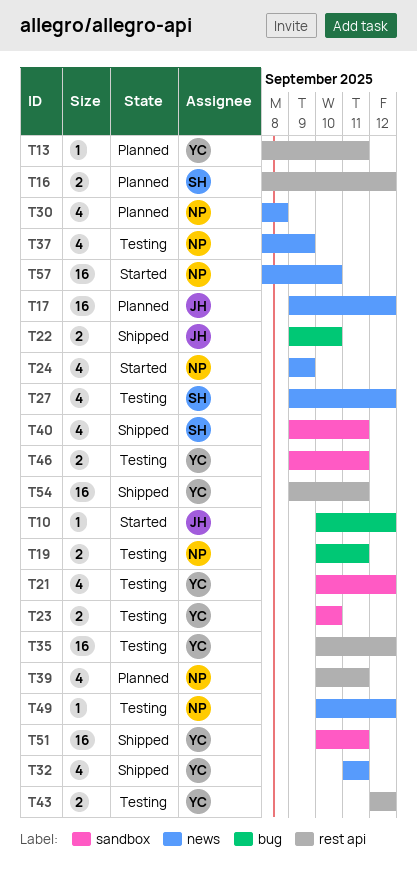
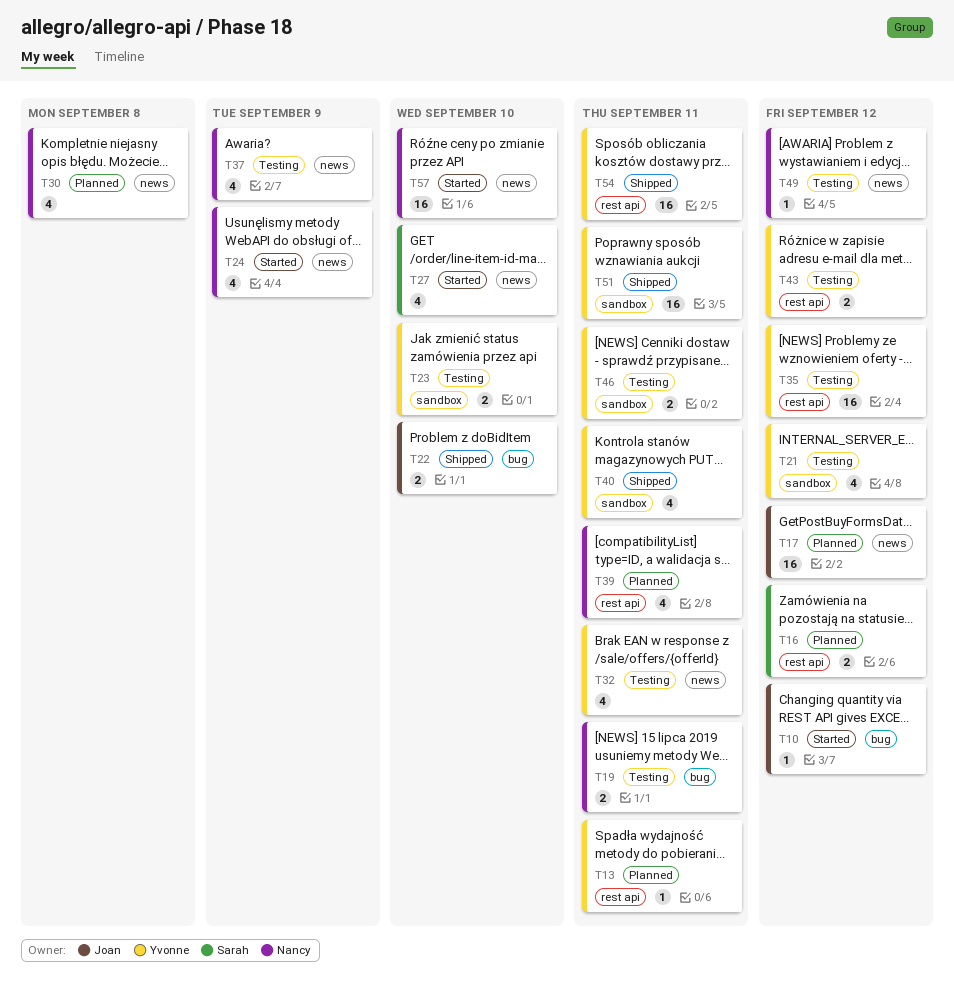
T27, status: Testing -> Started
T27, due: Sep 12 -> Sep 10
T32, status: Shipped -> Testing
T40, owner: Sarah -> Yvonne

